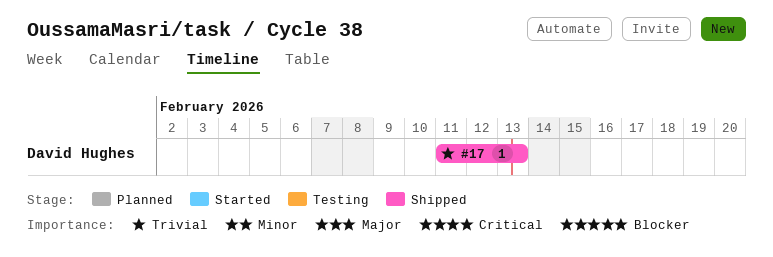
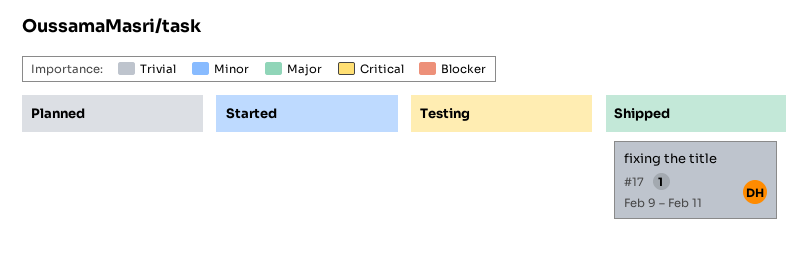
#17, start: Feb 11 -> Feb 9
#17, due: Feb 13 -> Feb 11

